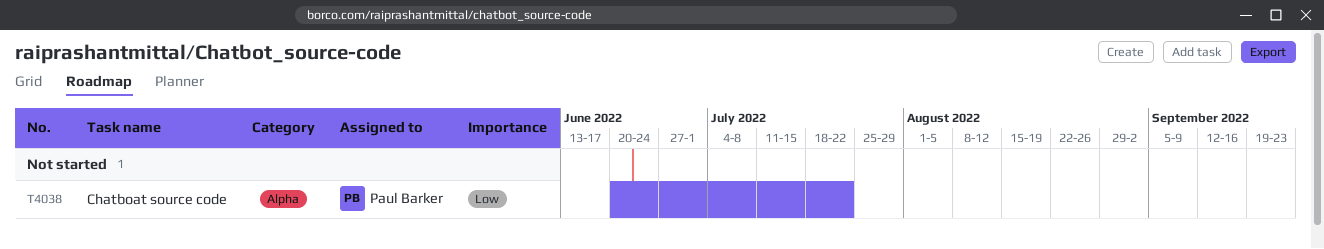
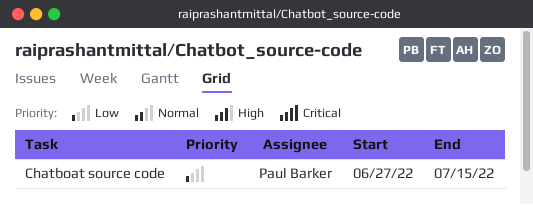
Chatboat source code, start: Jun 20 -> Jun 27
Chatboat source code, due: Jul 22 -> Jul 15

